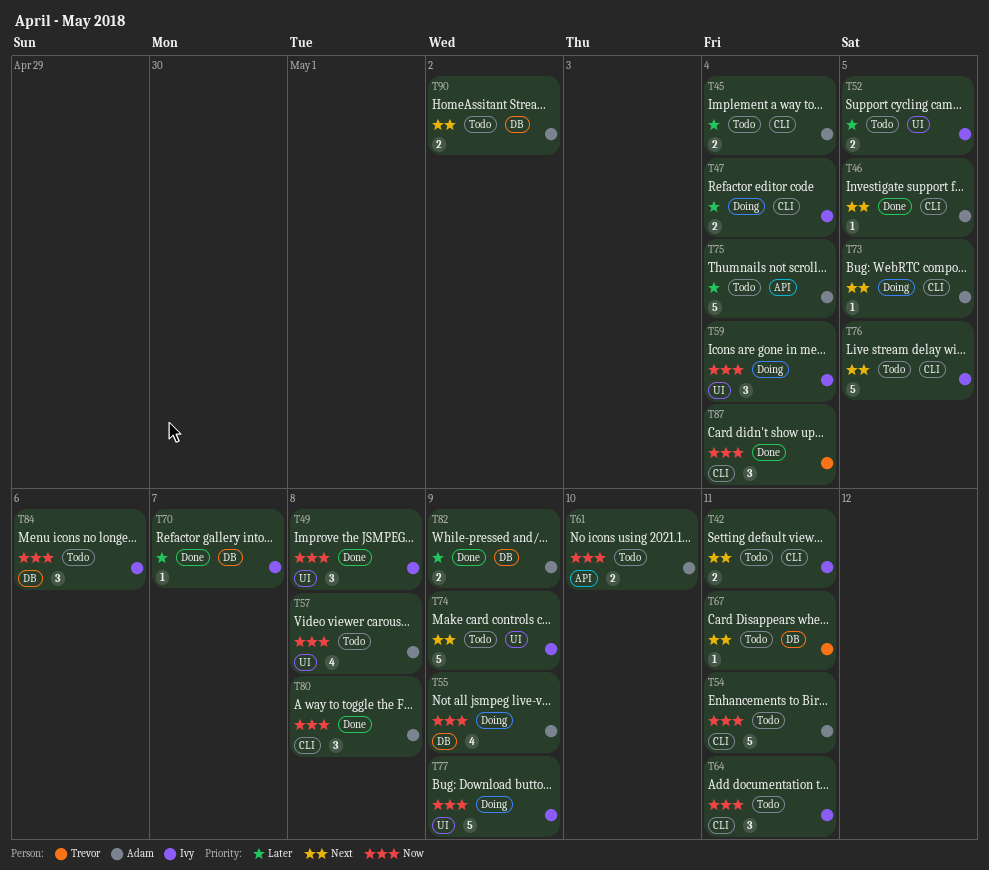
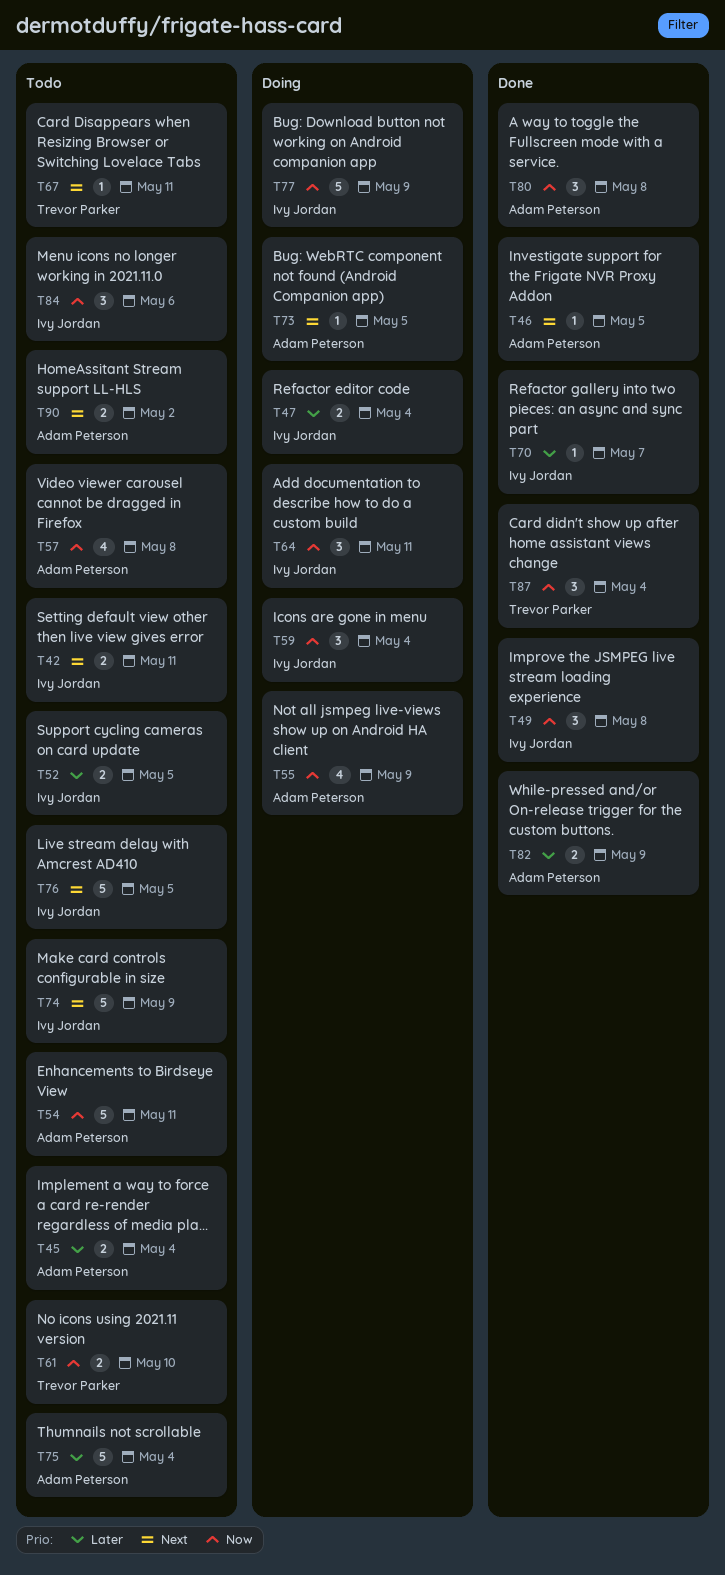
T61, owner: Adam Peterson -> Trevor Parker
T64, status: Todo -> Doing

